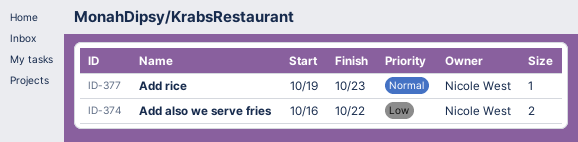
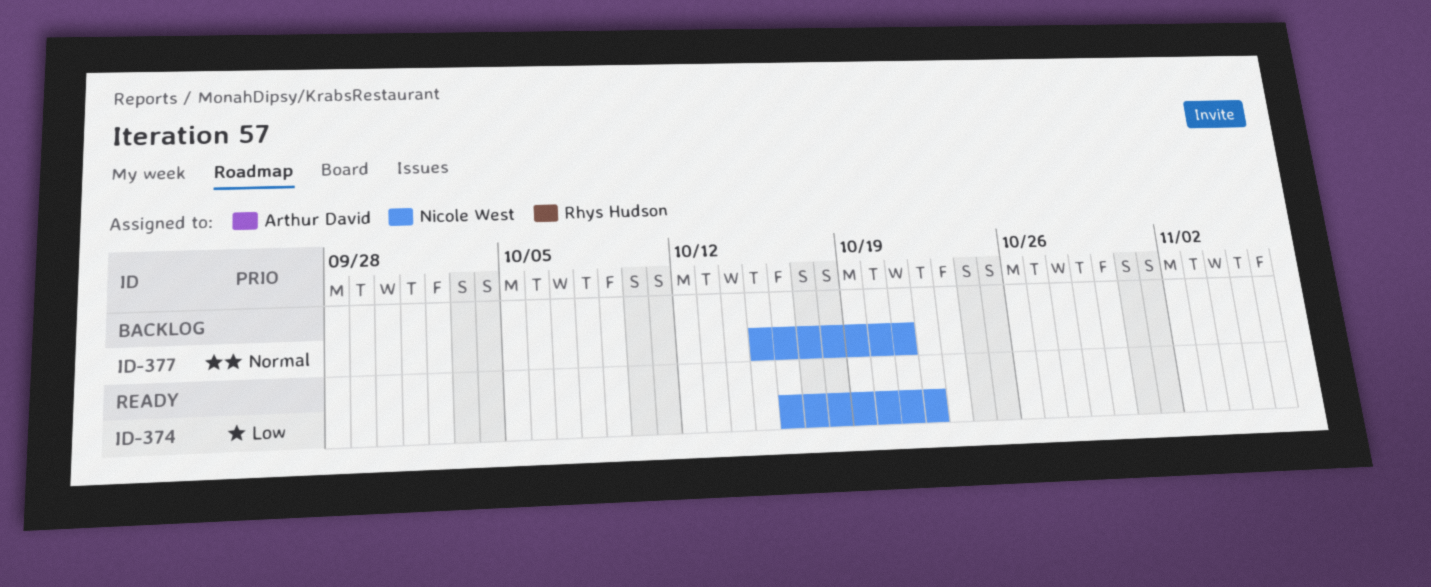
ID-377, start: Oct 19 -> Oct 15
ID-377, due: Oct 23 -> Oct 21

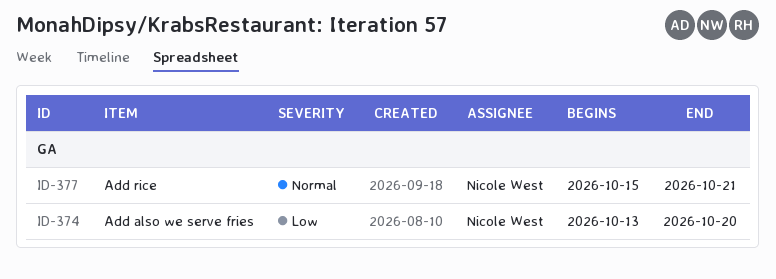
ID-374, start: Oct 16 -> Oct 13
ID-374, due: Oct 22 -> Oct 20

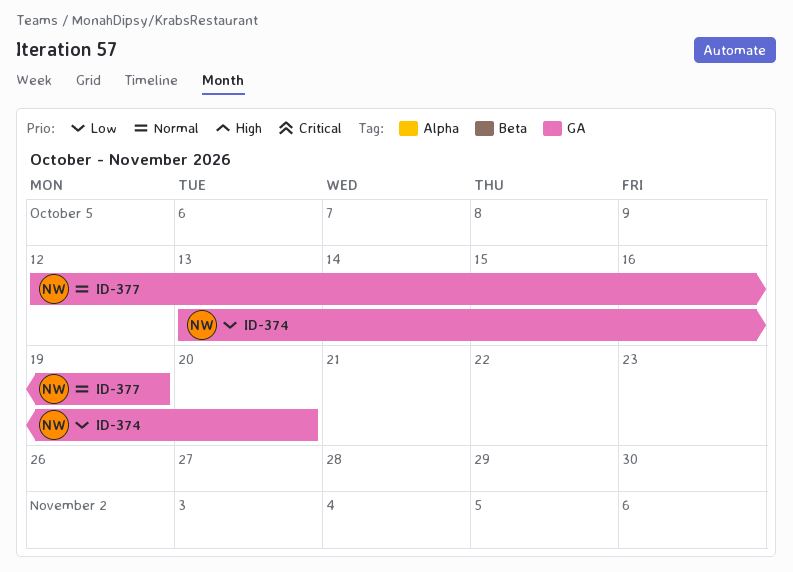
ID-377, start: Oct 15 -> Oct 12
ID-377, due: Oct 21 -> Oct 19

